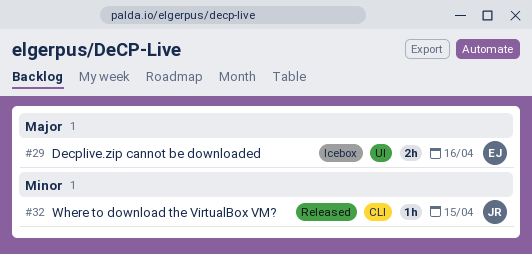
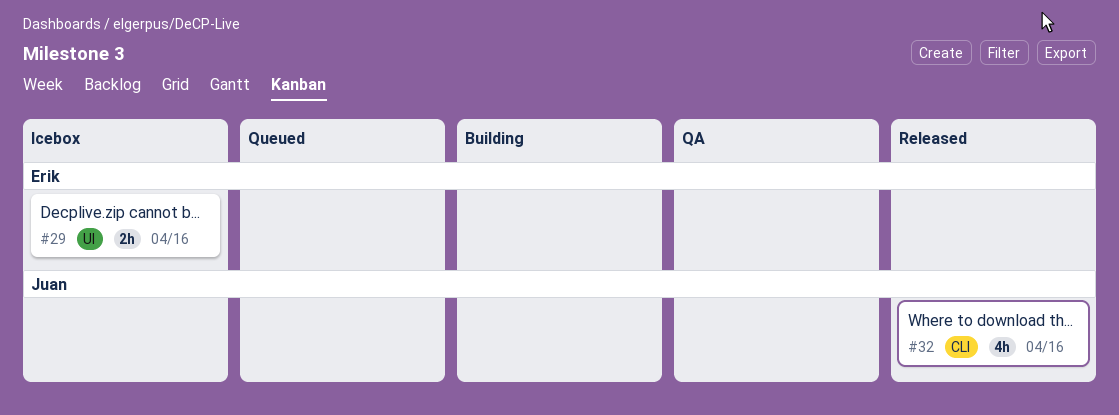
#32, estimate: 1h -> 4h
#32, due: Apr 15 -> Apr 16

